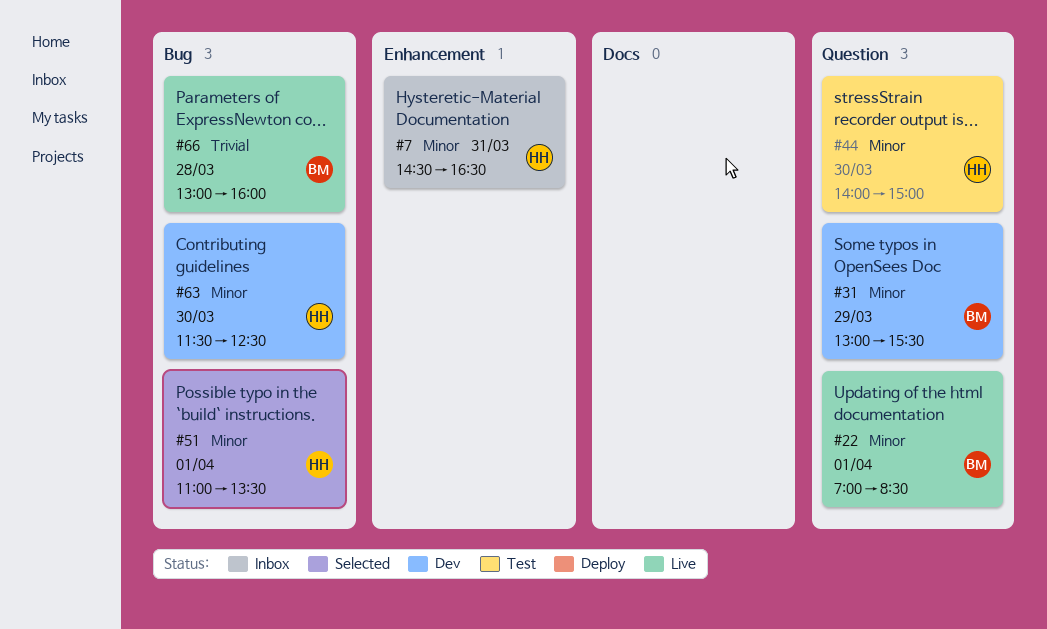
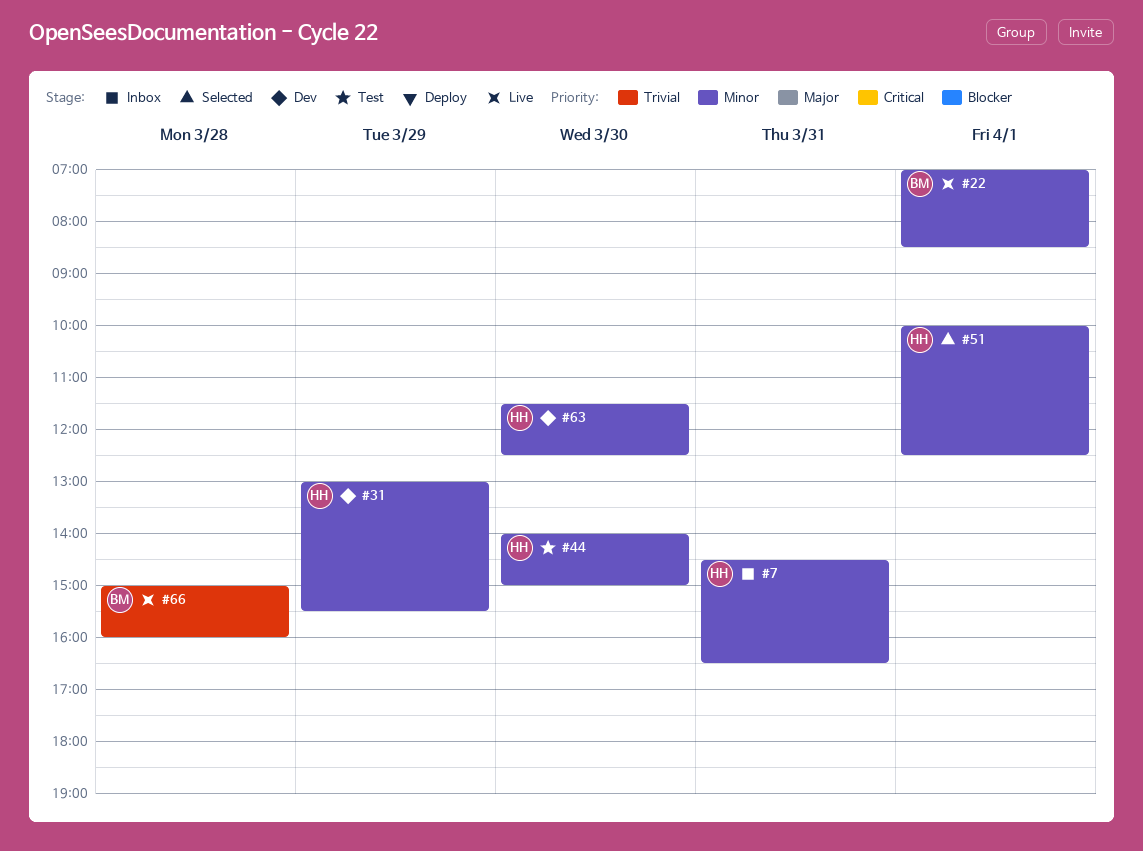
#31, owner: BM -> HH
#51, begins: 11:00 -> 10:00
#51, ends: 13:30 -> 12:30
#66, begins: 13:00 -> 15:00

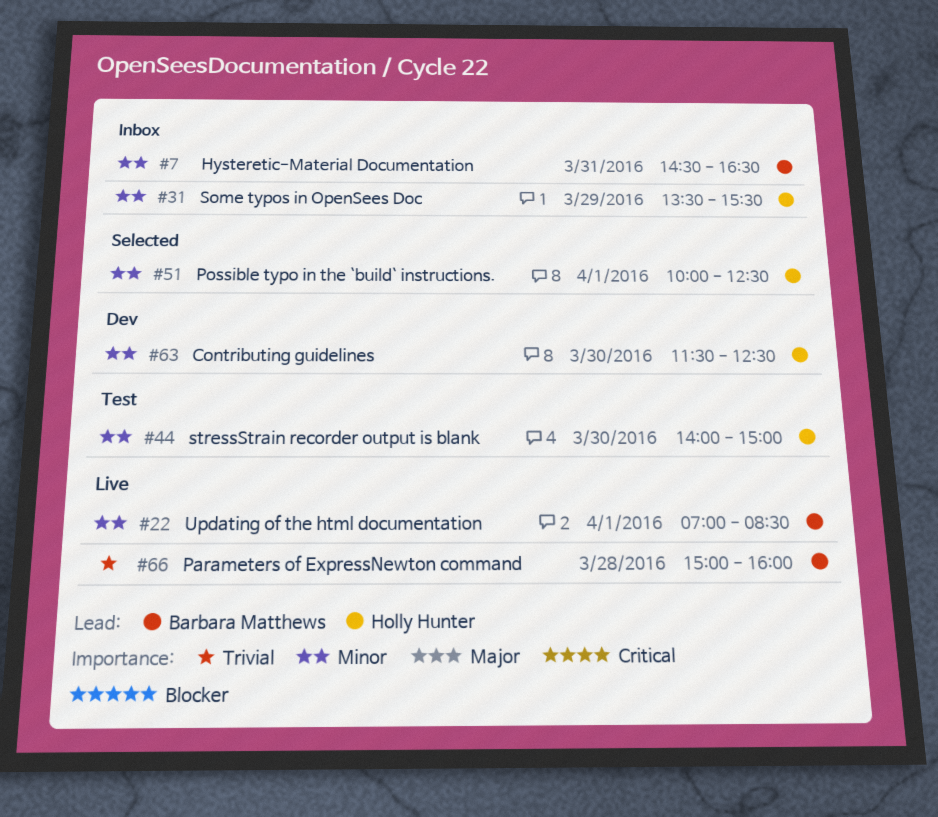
#7, owner: Holly Hunter -> Barbara Matthews
#31, status: Dev -> Inbox
#31, begins: 13:00 -> 13:30

